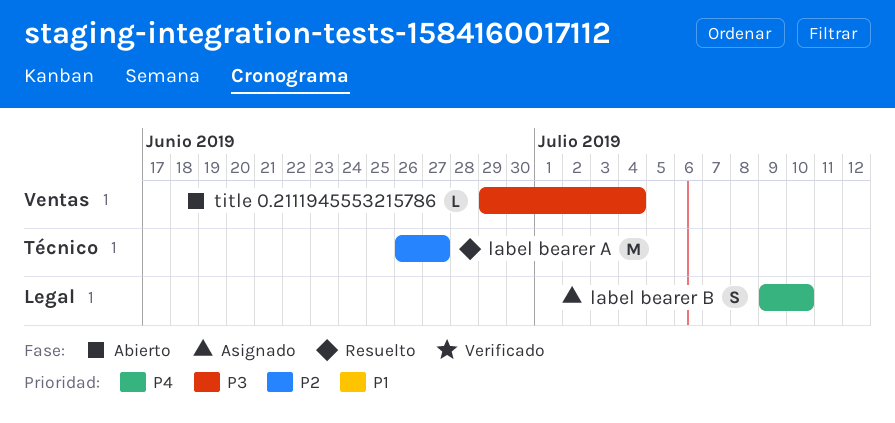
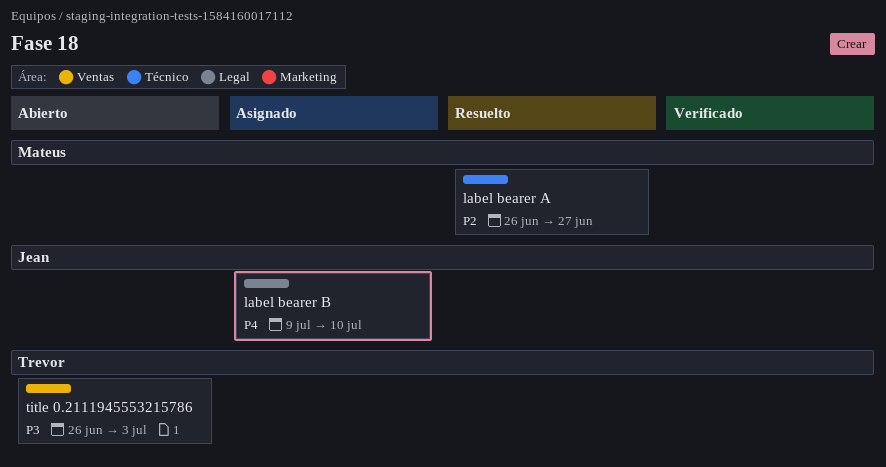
title 0.2111945553215786, start: Jun 29 -> Jun 26
title 0.2111945553215786, due: Jul 4 -> Jul 3

